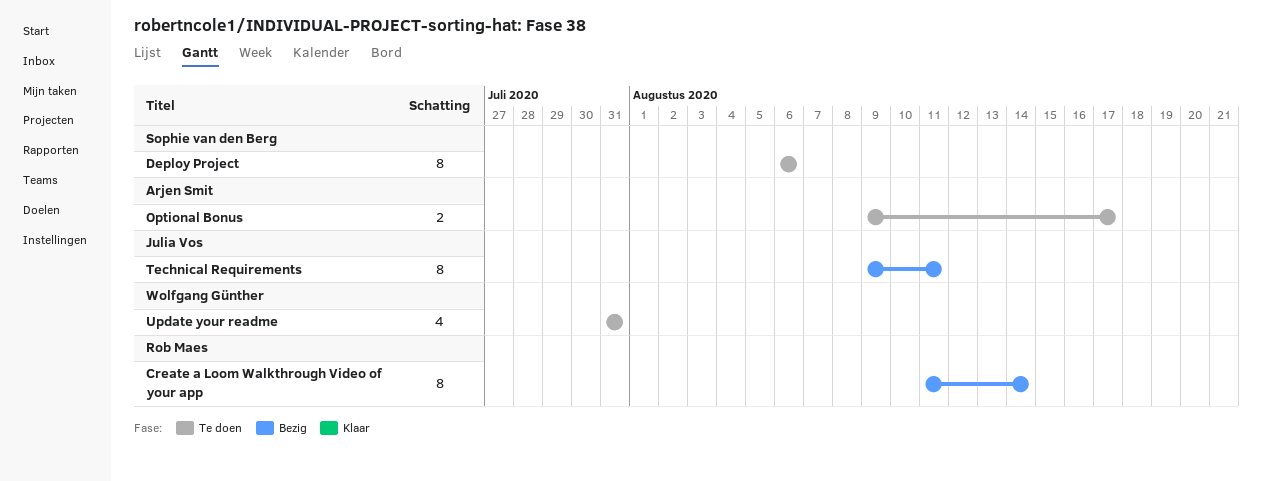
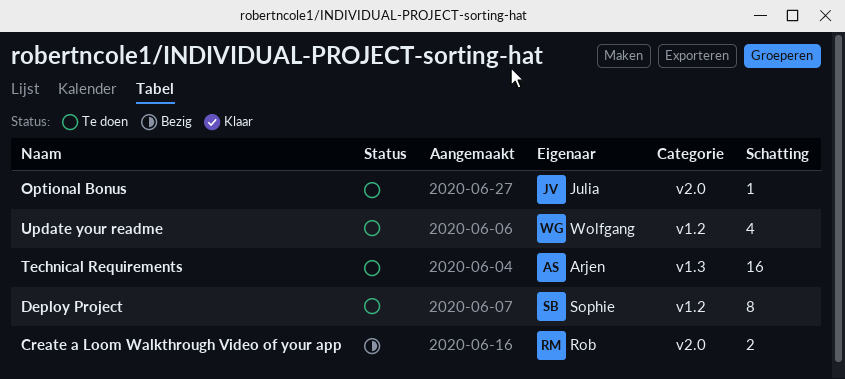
Create a Loom Walkthrough Video of your app, estimate: 8 -> 2
Optional Bonus, owner: Arjen Smit -> Julia Vos
Optional Bonus, estimate: 2 -> 1
Technical Requirements, status: Bezig -> Te doen
Technical Requirements, owner: Julia Vos -> Arjen Smit
Technical Requirements, estimate: 8 -> 16

